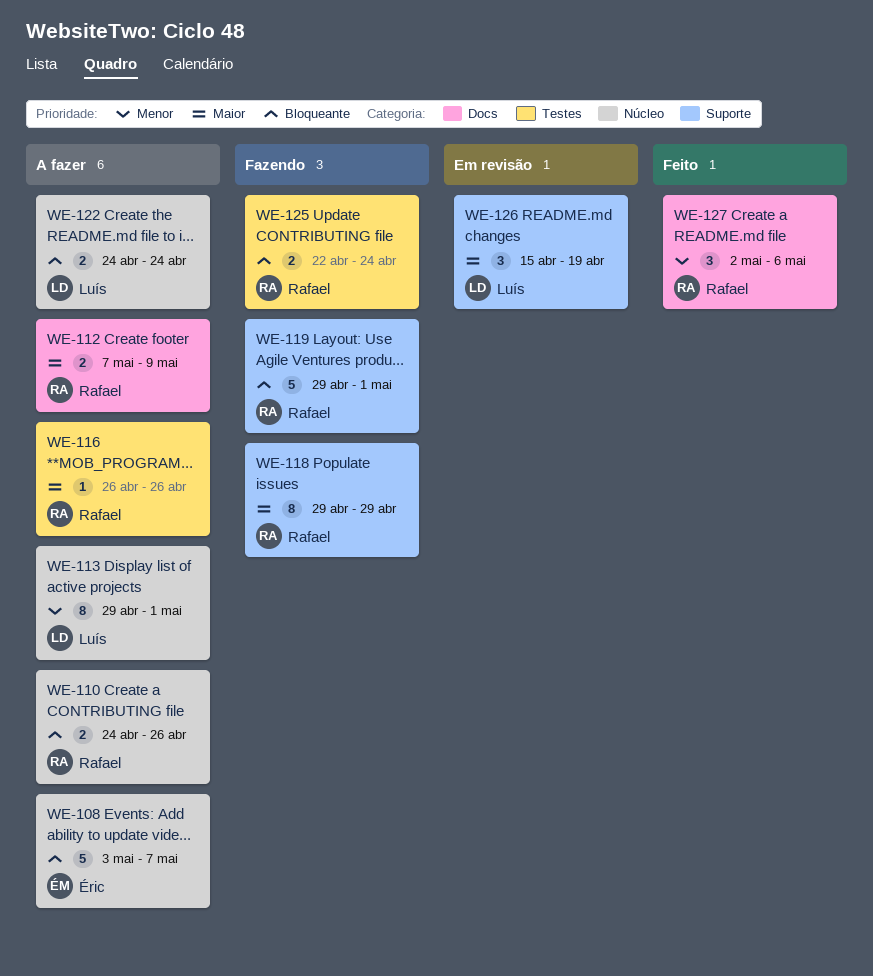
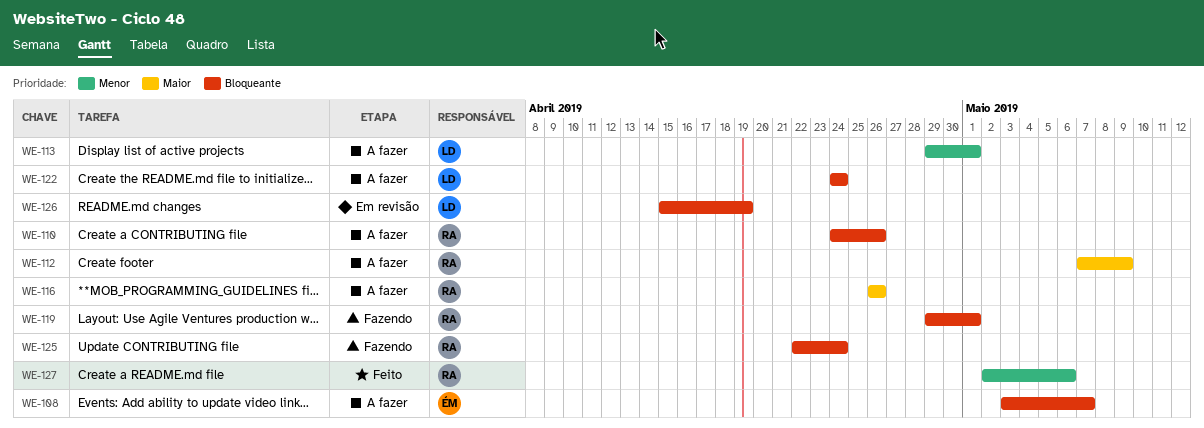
WE-118: present -> none
WE-126, priority: Maior -> Bloqueante

